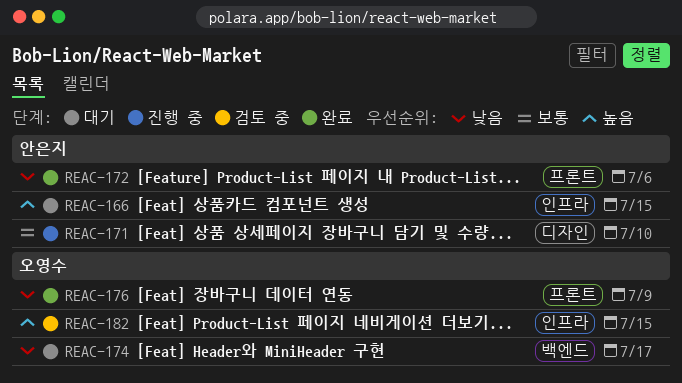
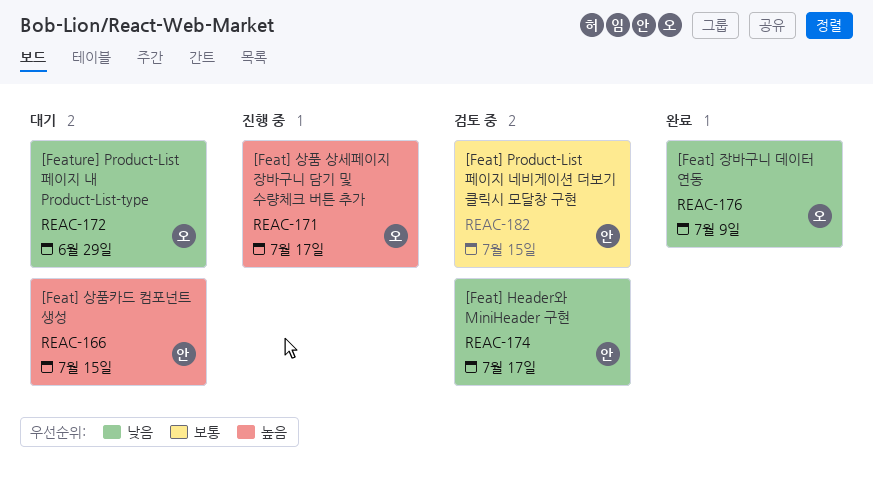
REAC-171, owner: 안은지 -> 오영수
REAC-171, priority: 보통 -> 높음
REAC-171, due: Jul 10 -> Jul 17
REAC-172, status: 완료 -> 대기
REAC-172, owner: 안은지 -> 오영수
REAC-172, due: Jul 6 -> Jun 29
REAC-174, status: 대기 -> 검토 중
REAC-174, owner: 오영수 -> 안은지
REAC-182, owner: 오영수 -> 안은지
REAC-182, priority: 높음 -> 보통

